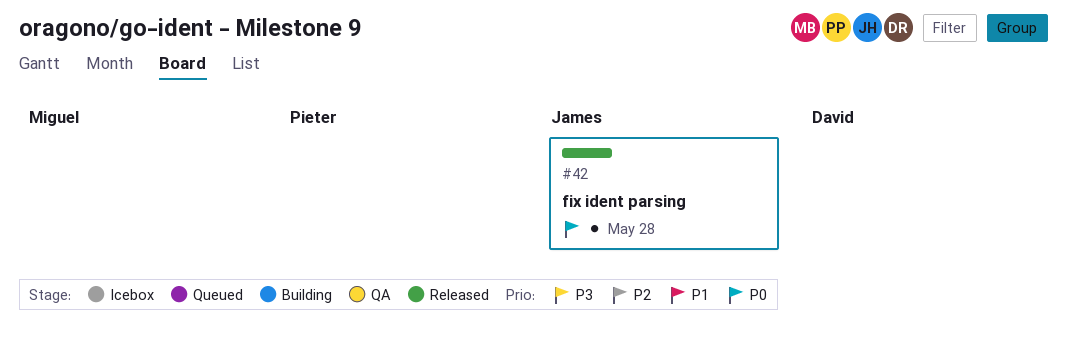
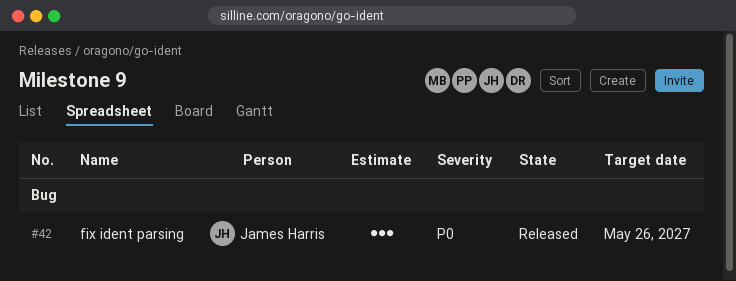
#42, estimate: 1 -> 3
#42, due: May 28 -> May 26

